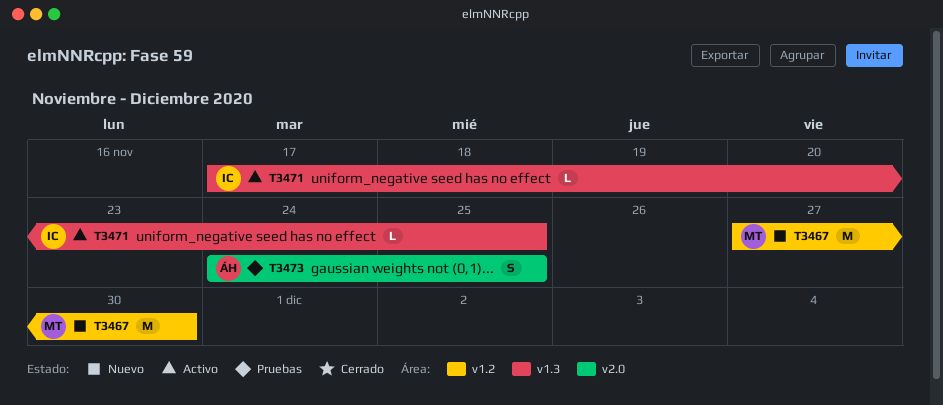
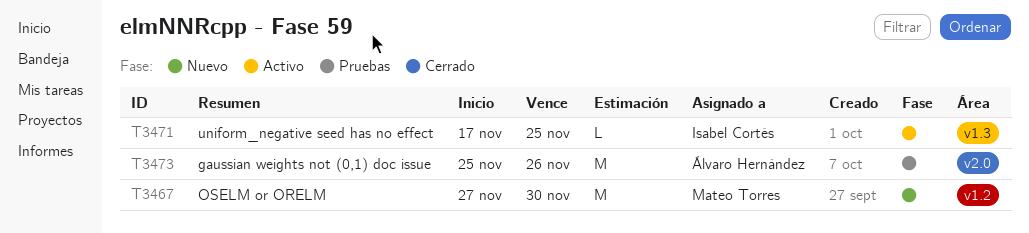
T3473, estimate: S -> M
T3473, start: Nov 24 -> Nov 25
T3473, due: Nov 25 -> Nov 26

